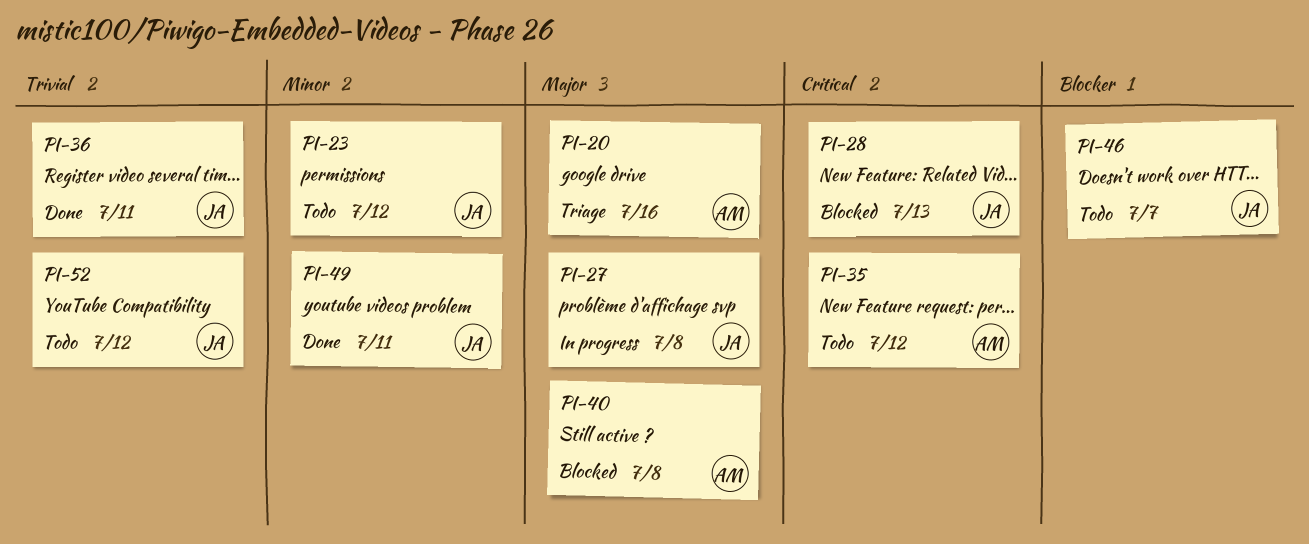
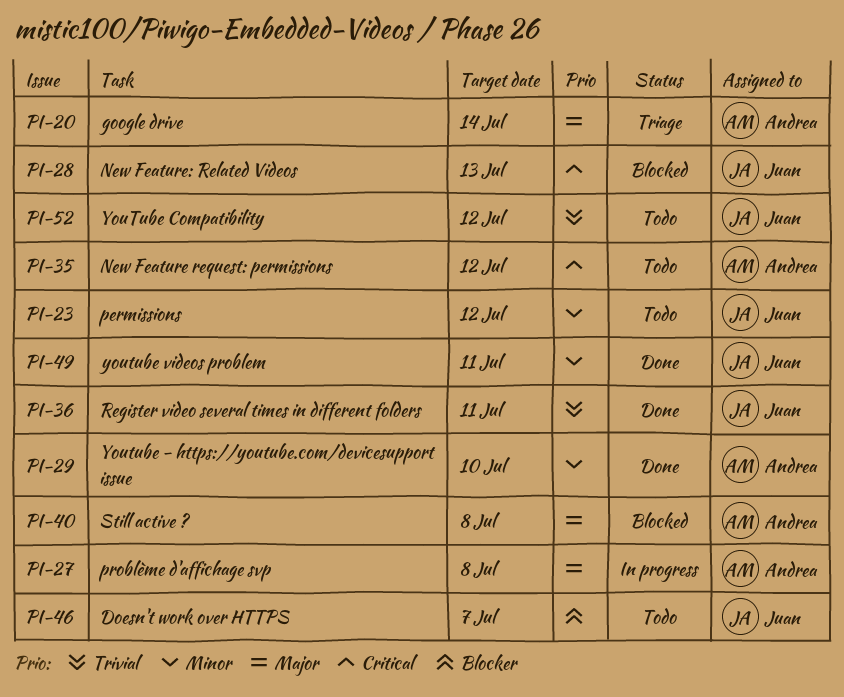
PI-20, due: Jul 16 -> Jul 14
PI-27, owner: Juan -> Andrea
PI-29: none -> present

